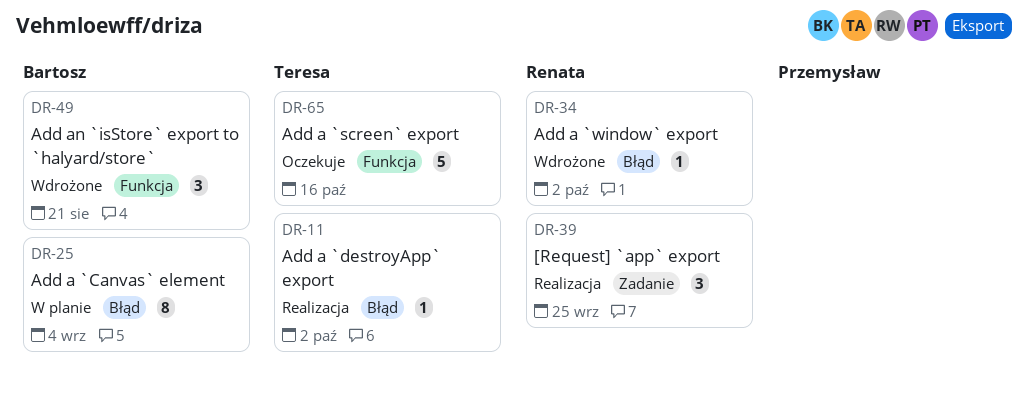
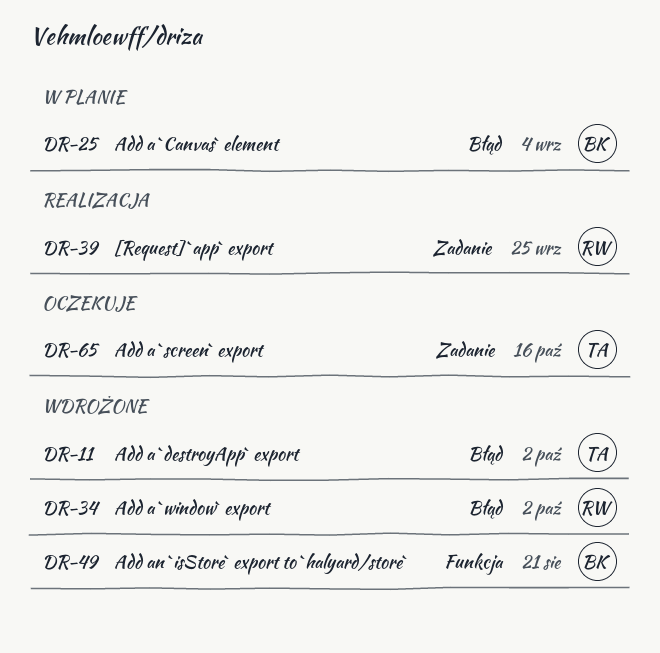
DR-11, status: Realizacja -> Wdrożone
DR-65, label: Funkcja -> Zadanie

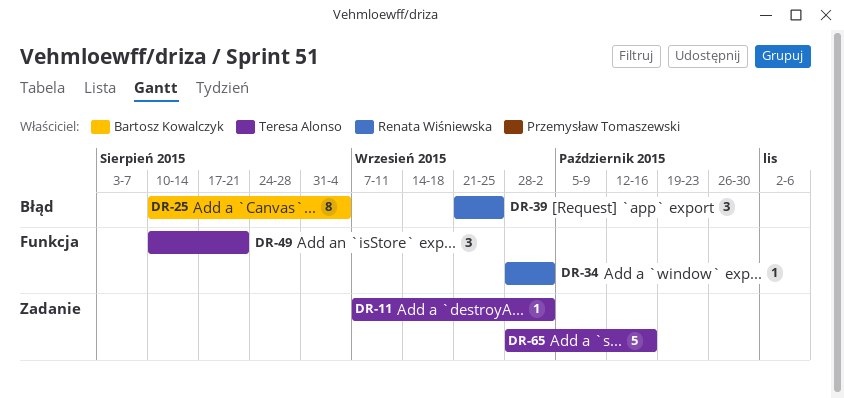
DR-11, label: Błąd -> Zadanie
DR-34, label: Błąd -> Funkcja
DR-39, label: Zadanie -> Błąd
DR-49, owner: Bartosz Kowalczyk -> Teresa Alonso

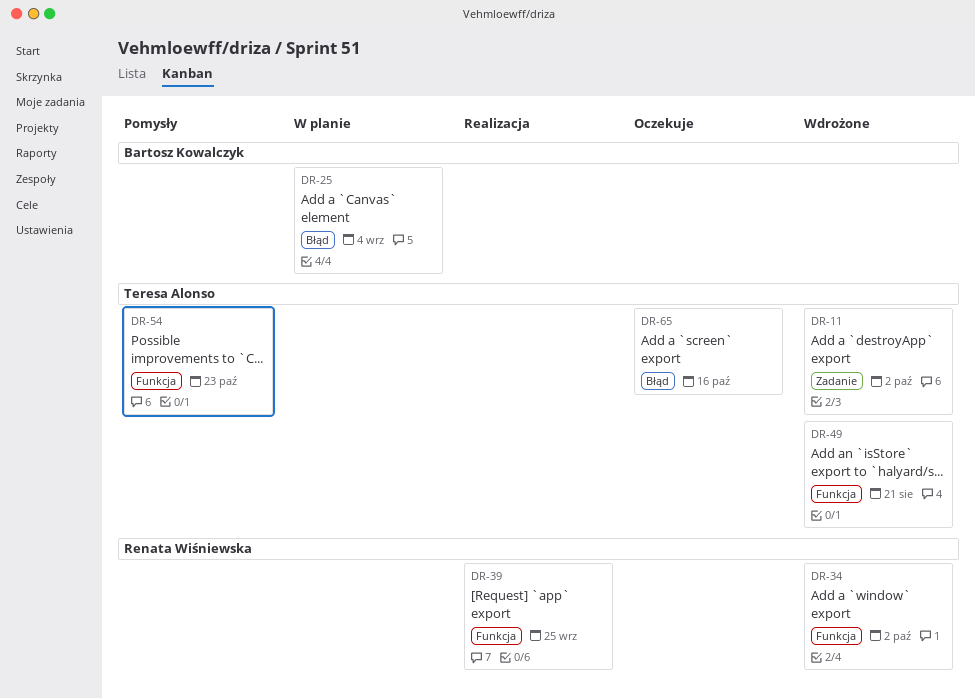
DR-39, label: Błąd -> Funkcja
DR-54: none -> present
DR-65, label: Zadanie -> Błąd

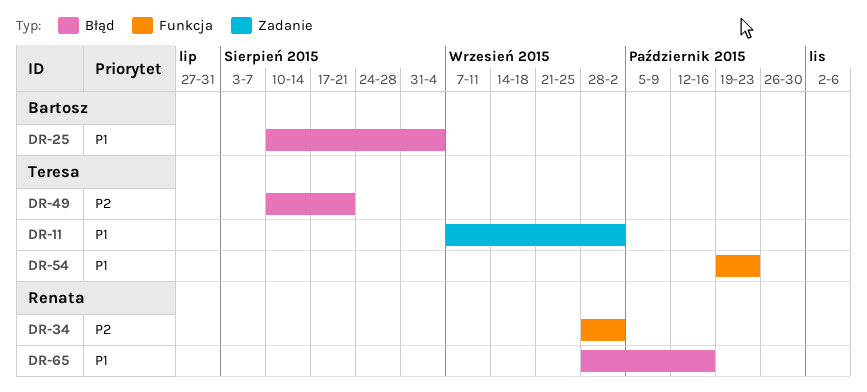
DR-39: present -> none
DR-49, label: Funkcja -> Błąd
DR-65, owner: Teresa Alonso -> Renata Wiśniewska

